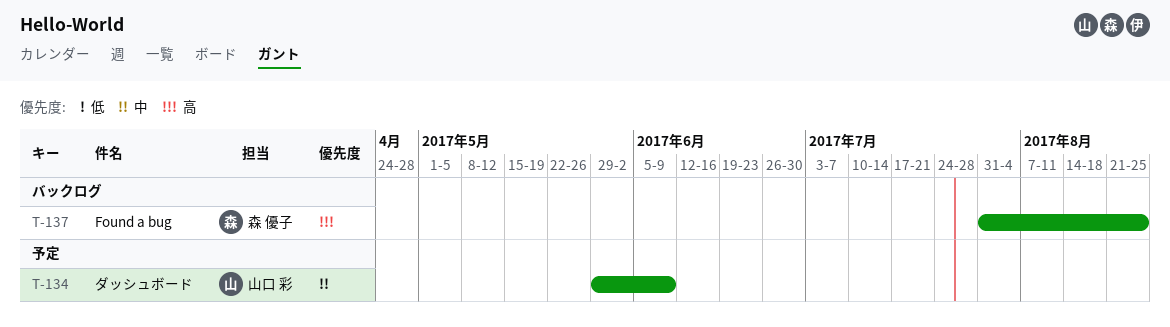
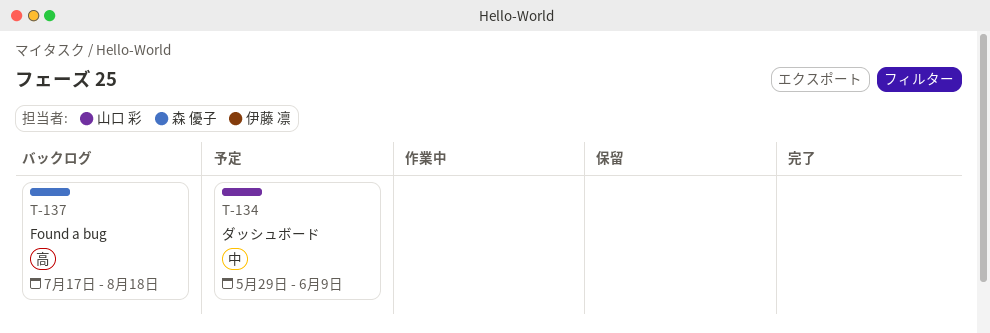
T-137, start: Jul 31 -> Jul 17
T-137, due: Aug 25 -> Aug 18

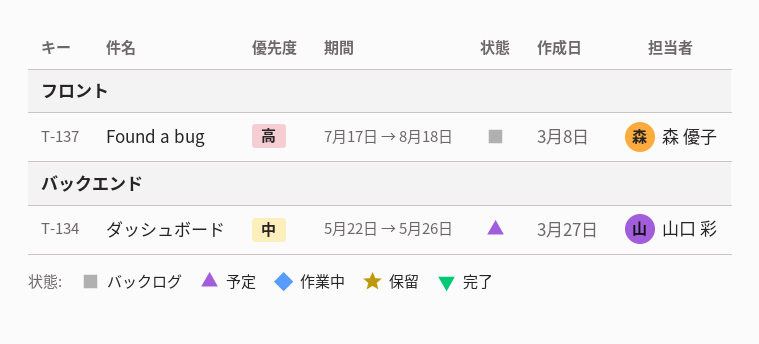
T-134, start: May 29 -> May 22
T-134, due: Jun 9 -> May 26

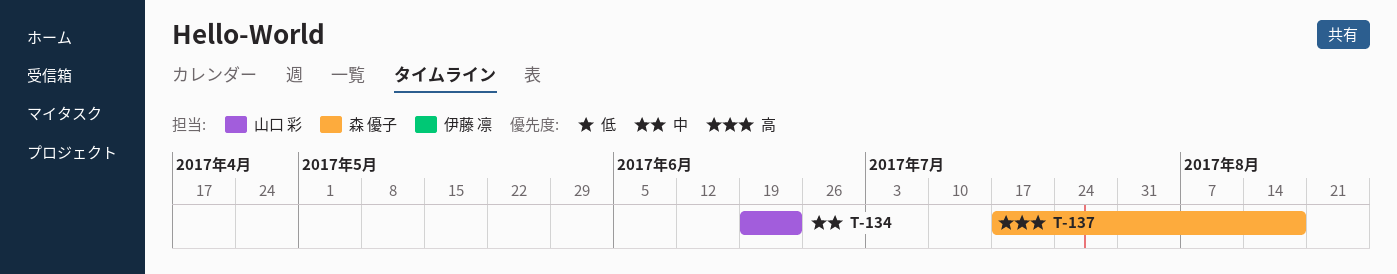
T-134, start: May 22 -> Jun 19
T-134, due: May 26 -> Jun 23

